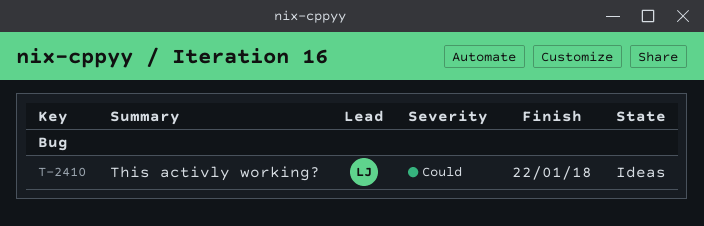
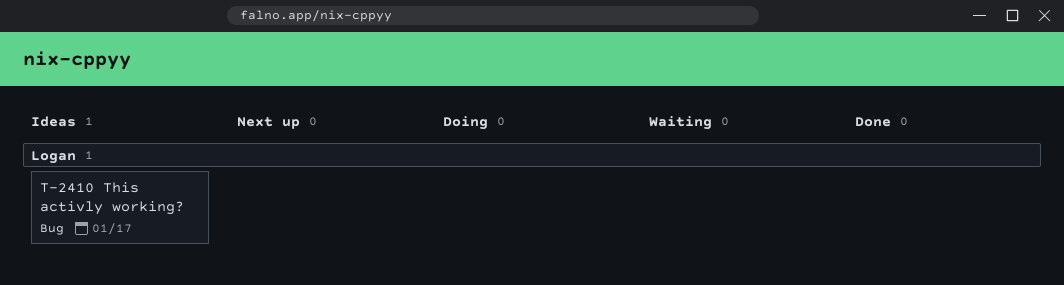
T-2410, due: Jan 22 -> Jan 17

